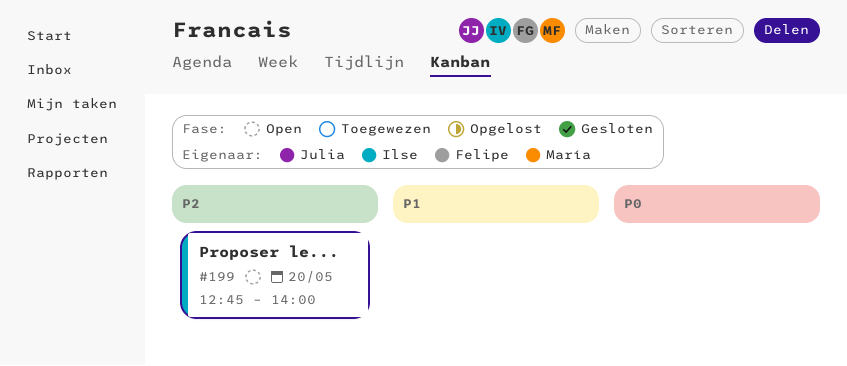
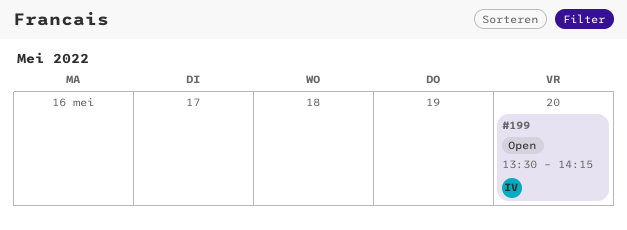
#199, begins: 12:45 -> 13:30
#199, ends: 14:00 -> 14:15

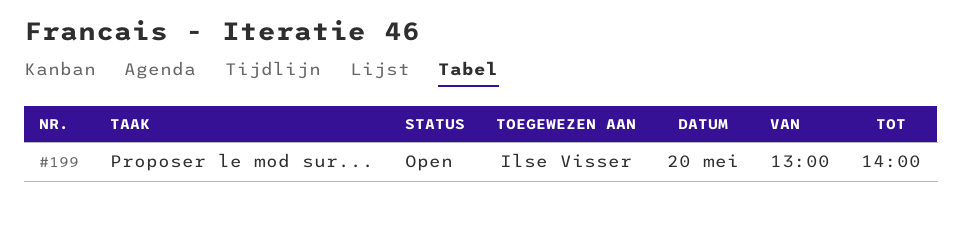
#199, begins: 13:30 -> 13:00
#199, ends: 14:15 -> 14:00

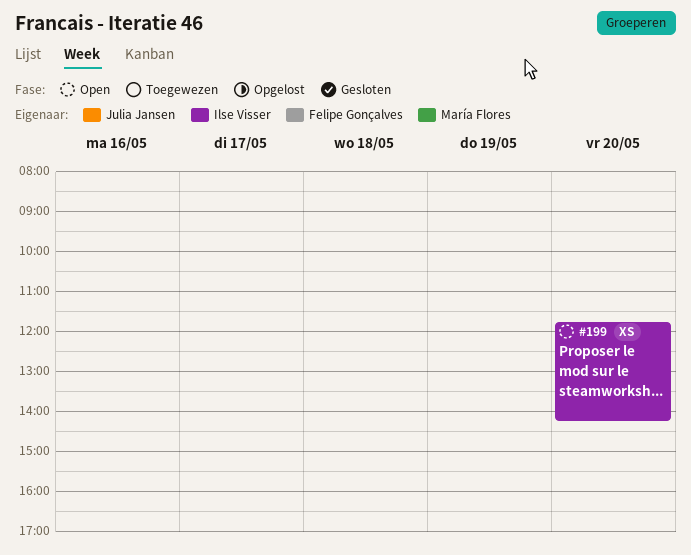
#199, begins: 13:00 -> 11:45
#199, ends: 14:00 -> 14:15

